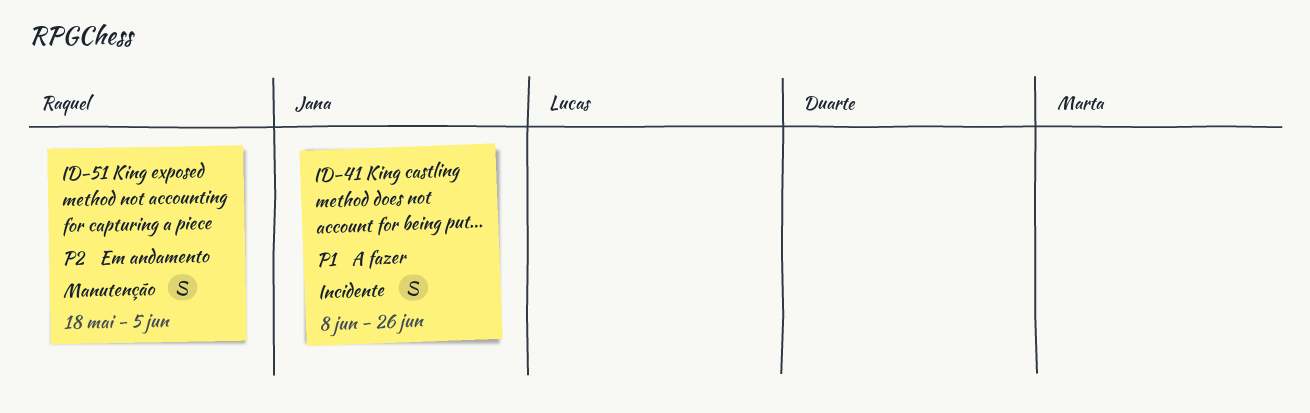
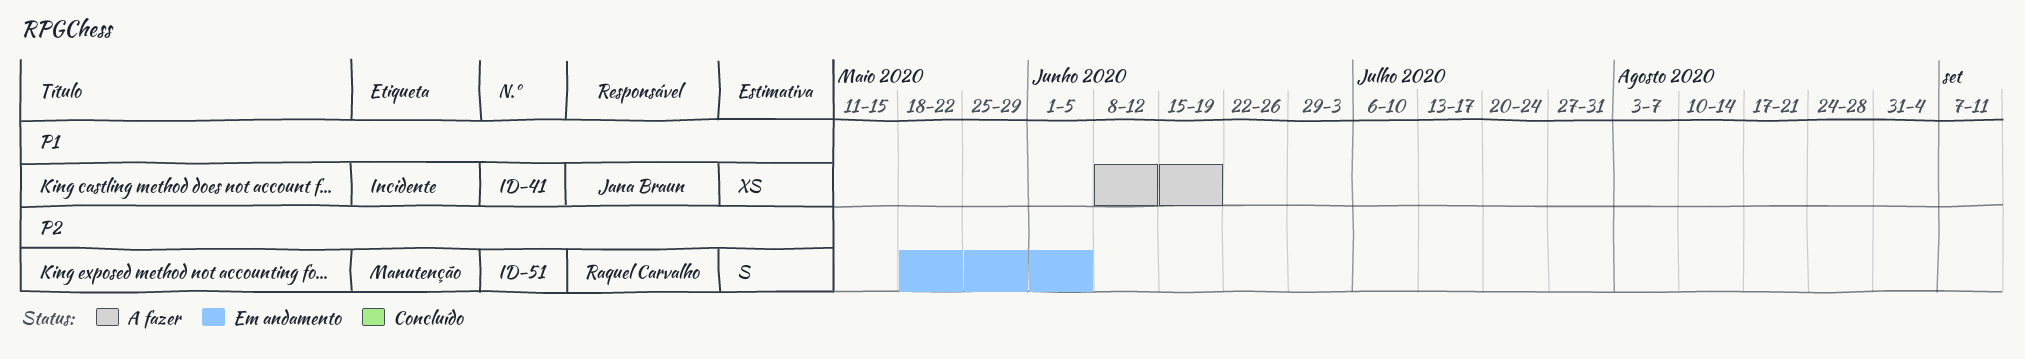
ID-41, estimate: S -> XS
ID-41, due: Jun 26 -> Jun 19

